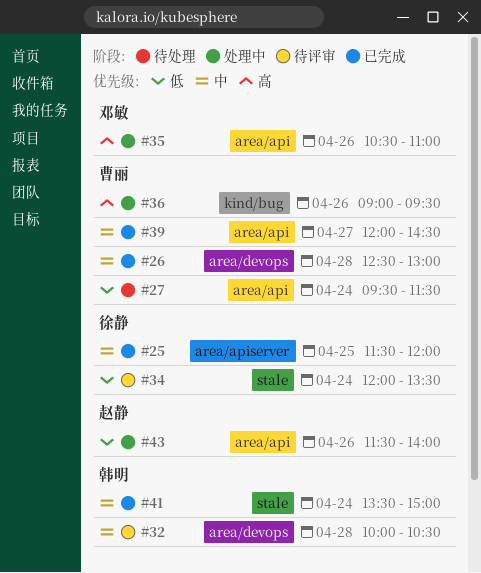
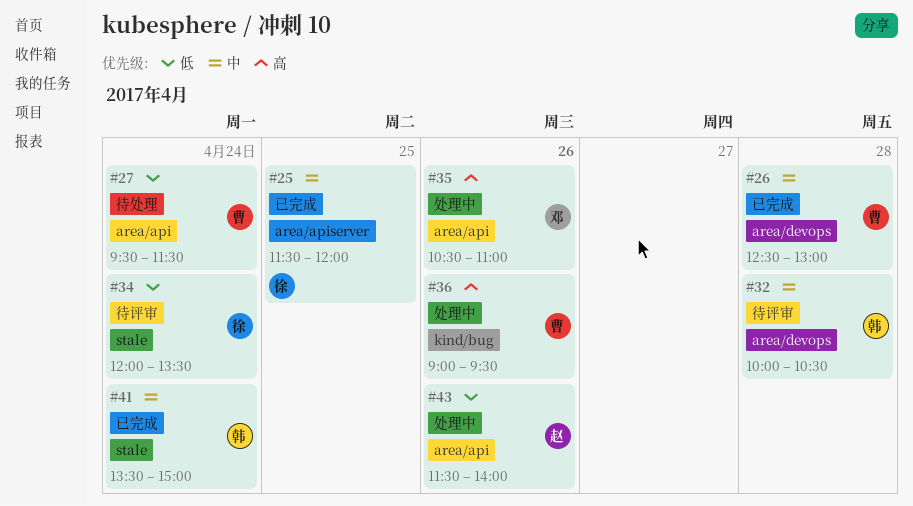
#39: present -> none

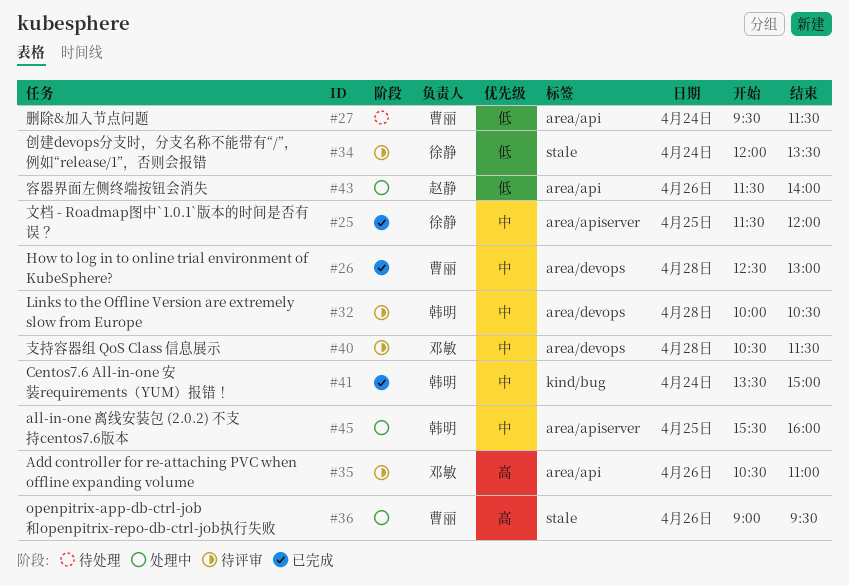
#35, status: 处理中 -> 待评审
#36, label: kind/bug -> stale
#40: none -> present
#41, label: stale -> kind/bug
#45: none -> present

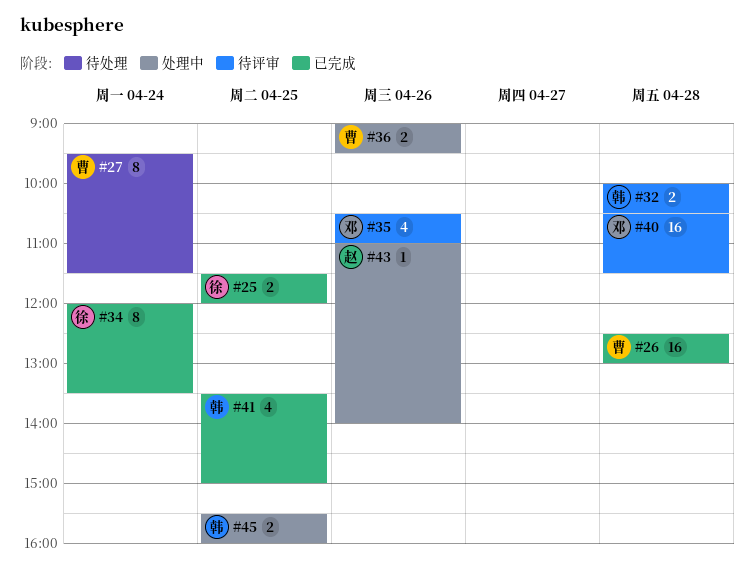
#34, status: 待评审 -> 已完成
#41, day: Apr 24 -> Apr 25
#43, begins: 11:30 -> 11:00

